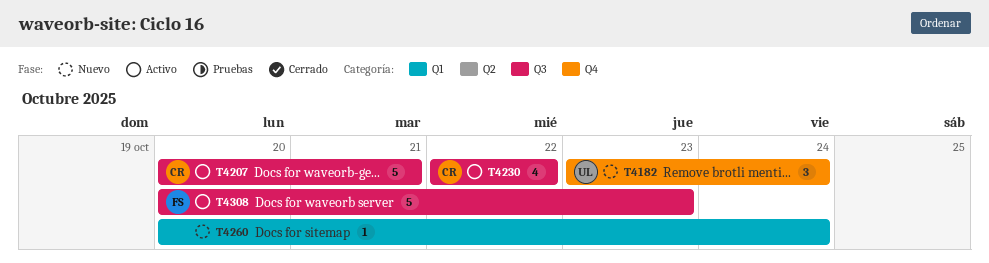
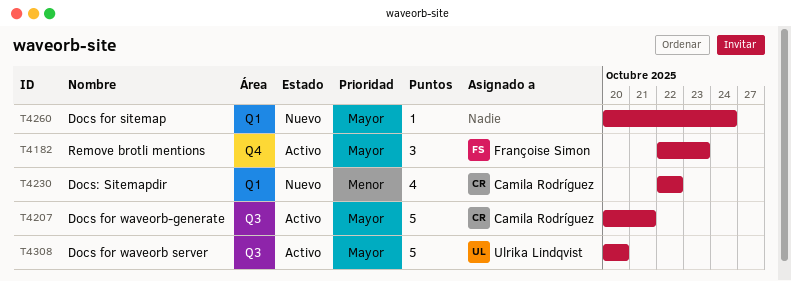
T4182, status: Nuevo -> Activo
T4182, owner: Ulrika Lindqvist -> Françoise Simon
T4182, start: Oct 23 -> Oct 22
T4182, due: Oct 24 -> Oct 23
T4230, status: Activo -> Nuevo
T4230, label: Q3 -> Q1
T4308, owner: Françoise Simon -> Ulrika Lindqvist
T4308, due: Oct 23 -> Oct 20

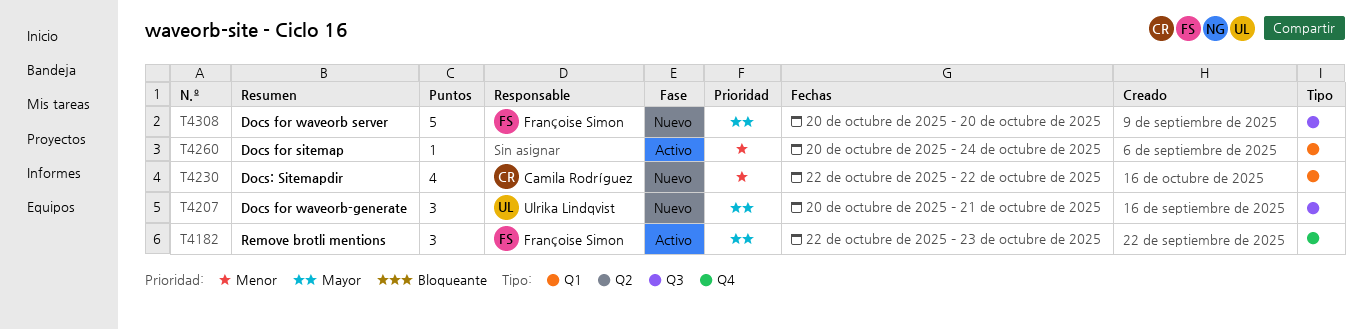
T4207, status: Activo -> Nuevo
T4207, owner: Camila Rodríguez -> Ulrika Lindqvist
T4207, estimate: 5 -> 3
T4260, status: Nuevo -> Activo
T4260, priority: Mayor -> Menor
T4308, status: Activo -> Nuevo
T4308, owner: Ulrika Lindqvist -> Françoise Simon

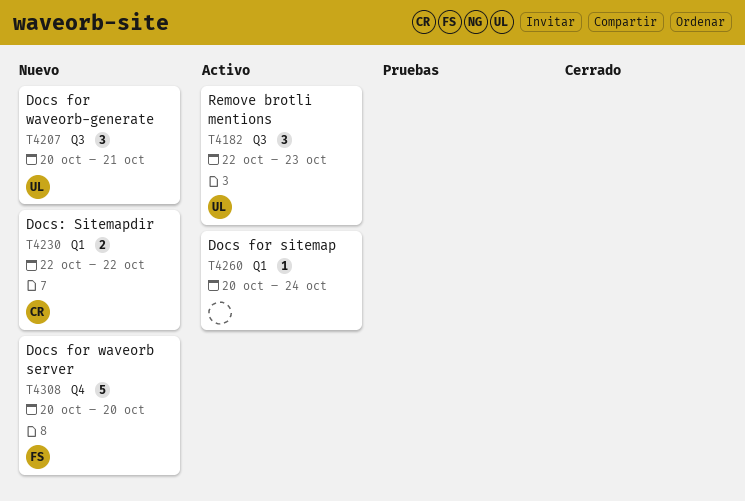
T4182, owner: Françoise Simon -> Ulrika Lindqvist
T4182, label: Q4 -> Q3
T4230, estimate: 4 -> 2
T4308, label: Q3 -> Q4

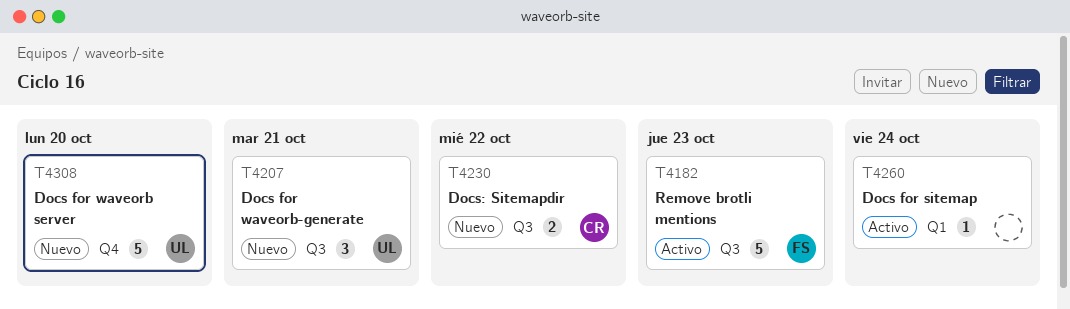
T4182, owner: UL -> FS
T4182, estimate: 3 -> 5
T4230, label: Q1 -> Q3
T4308, owner: FS -> UL

